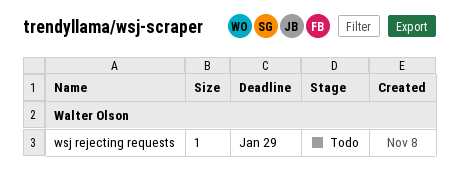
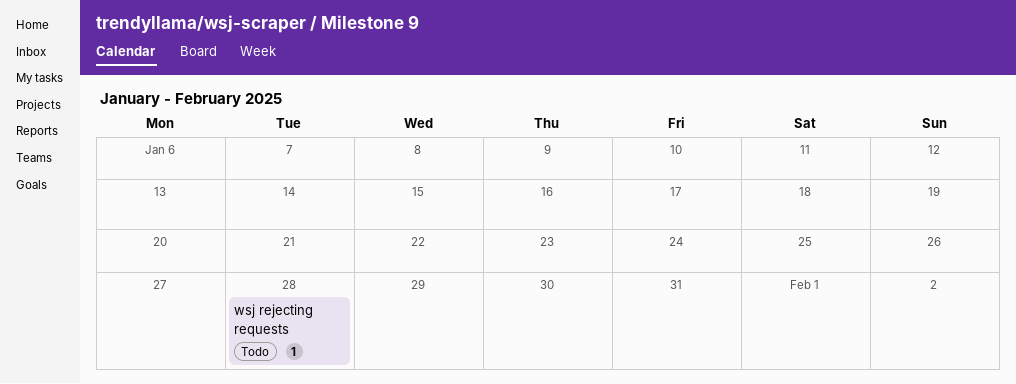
wsj rejecting requests, due: Jan 29 -> Jan 28

